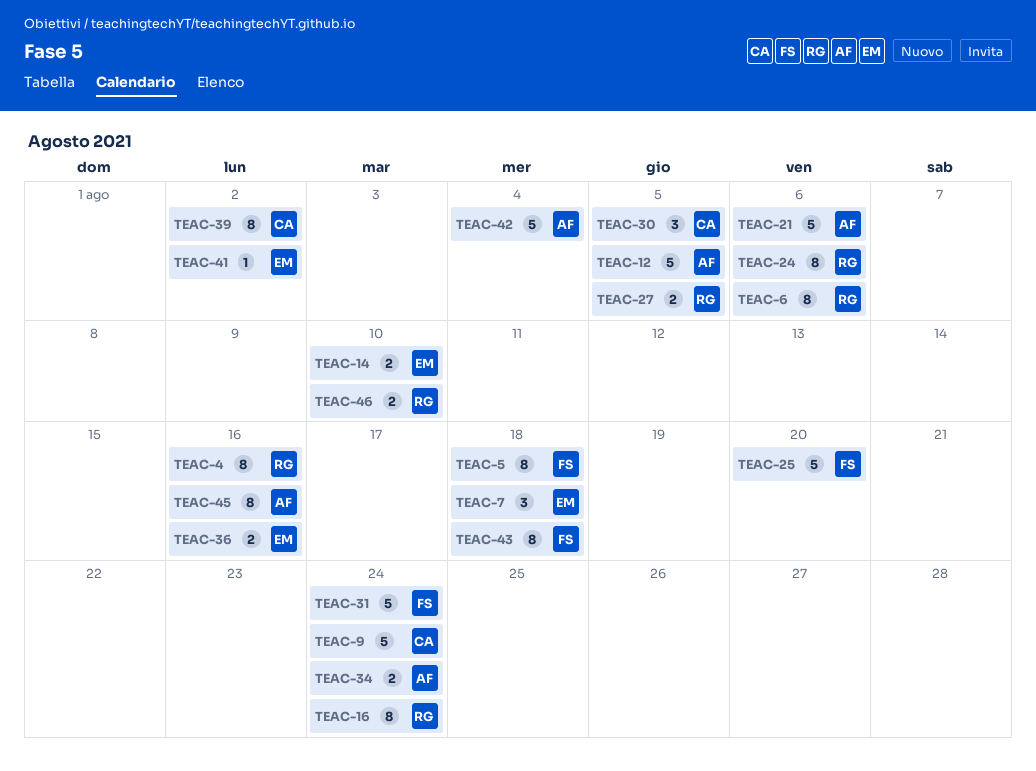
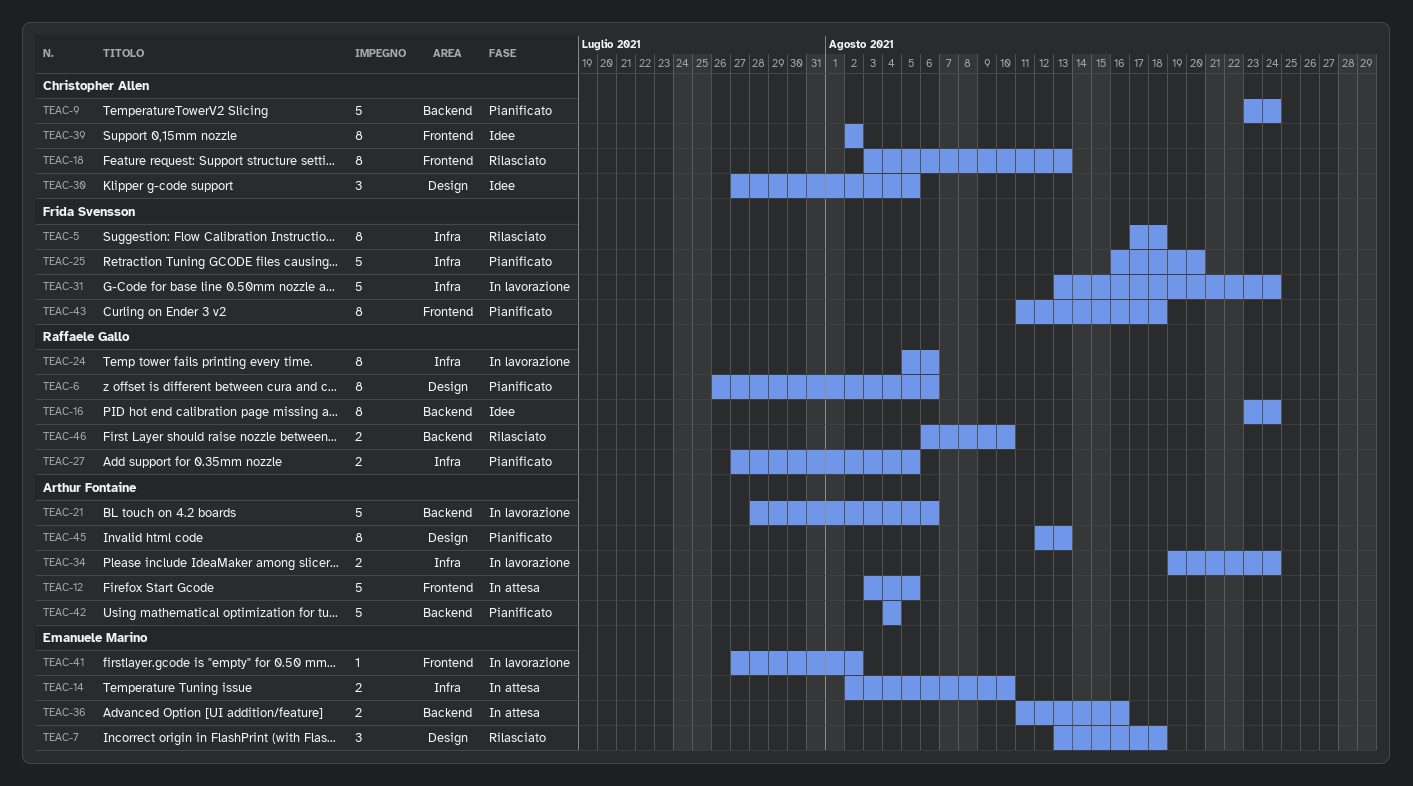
TEAC-4: present -> none
TEAC-18: none -> present
TEAC-45, due: Aug 16 -> Aug 13

